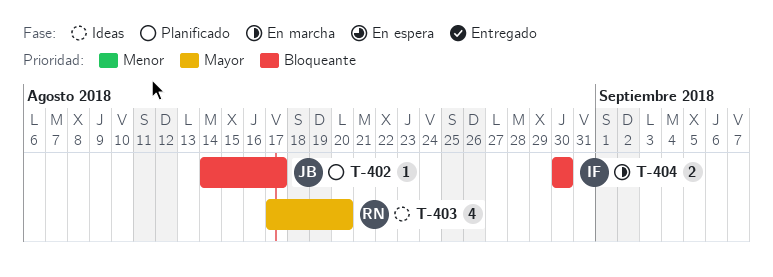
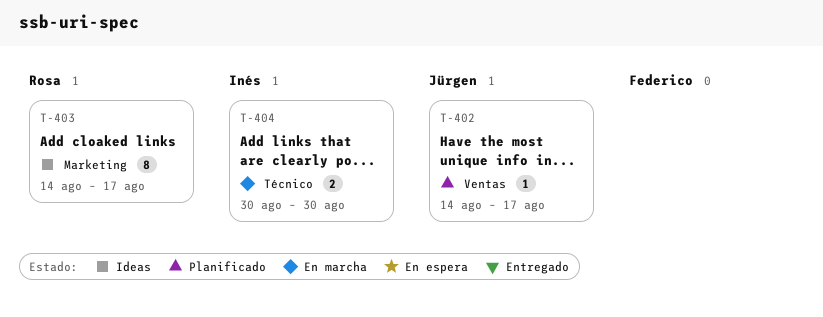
T-403, estimate: 4 -> 8
T-403, start: Aug 17 -> Aug 14
T-403, due: Aug 20 -> Aug 17

